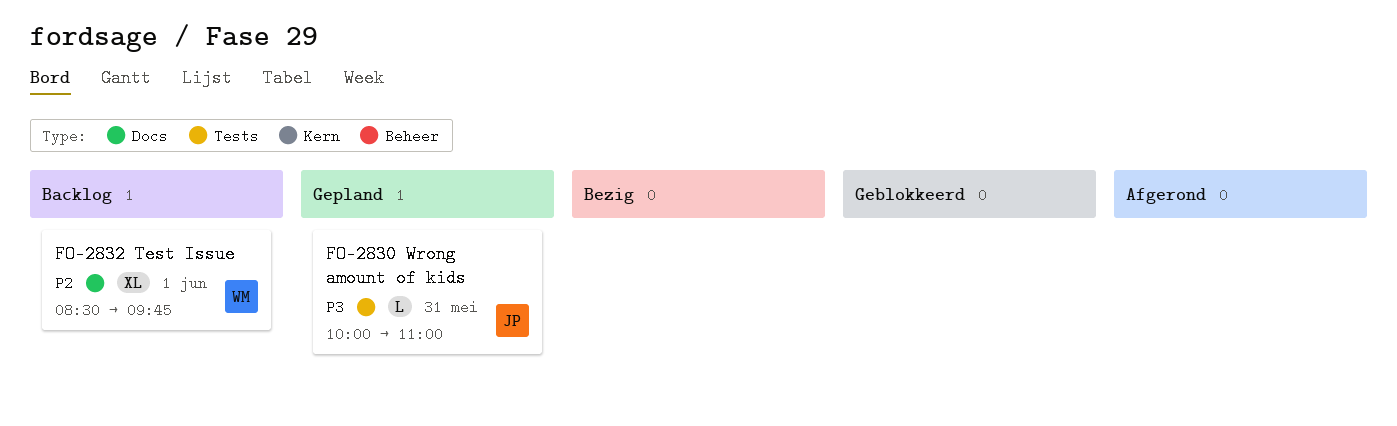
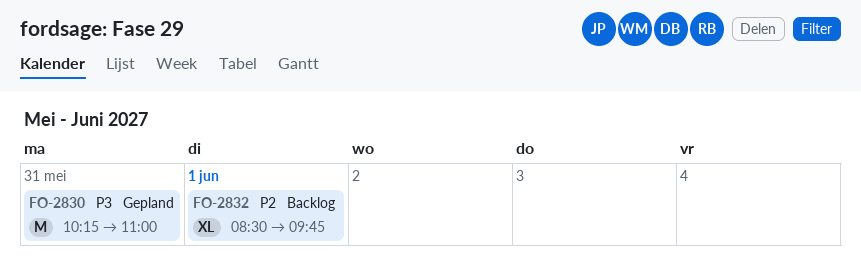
FO-2830, estimate: L -> M
FO-2830, begins: 10:00 -> 10:15

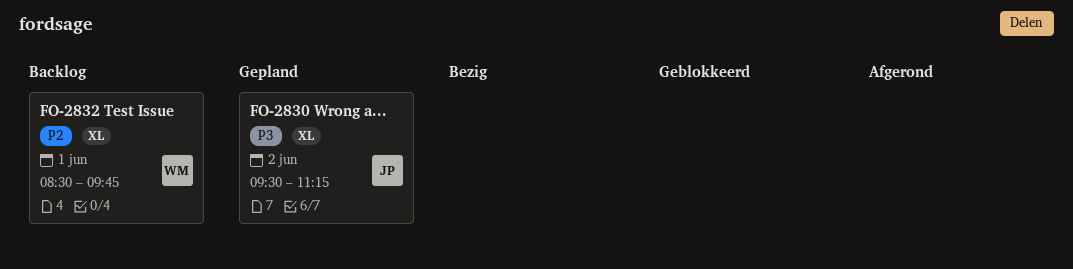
FO-2830, estimate: M -> XL
FO-2830, day: May 31 -> Jun 2
FO-2830, begins: 10:15 -> 09:30
FO-2830, ends: 11:00 -> 11:15

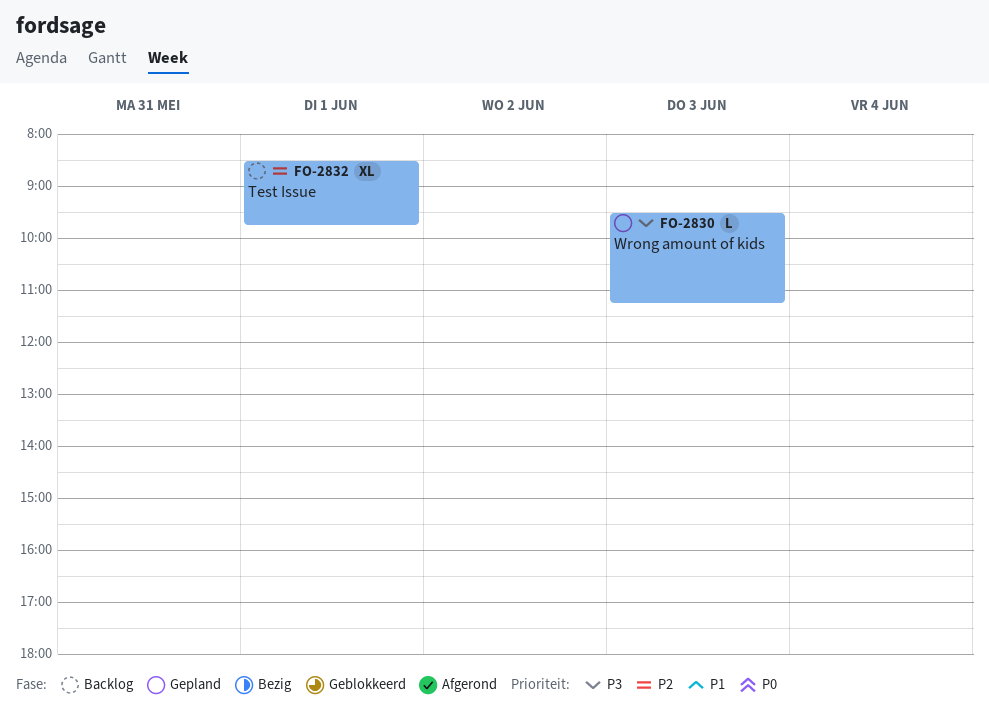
FO-2830, estimate: XL -> L
FO-2830, day: Jun 2 -> Jun 3

